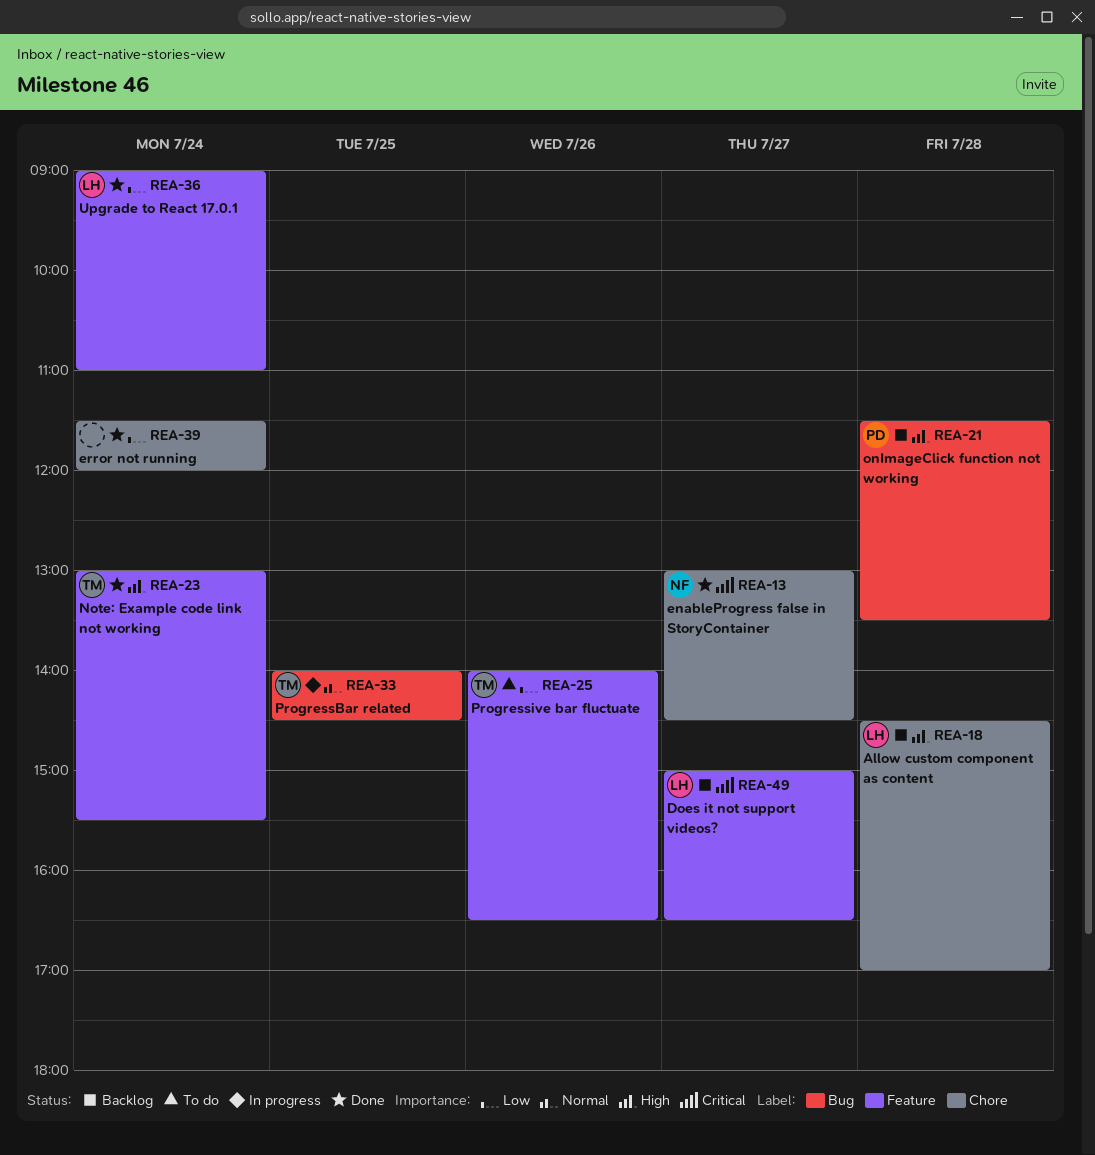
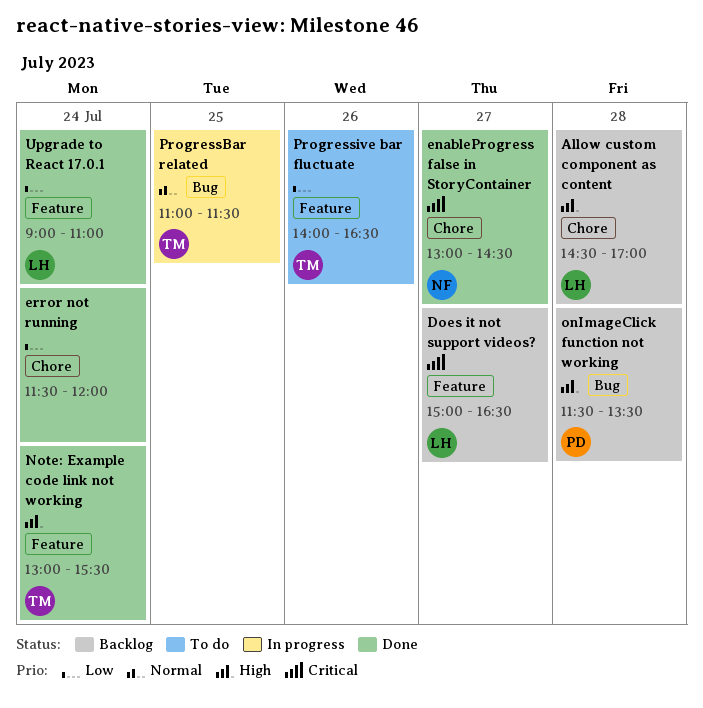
ProgressBar related, begins: 14:00 -> 11:00
ProgressBar related, ends: 14:30 -> 11:30

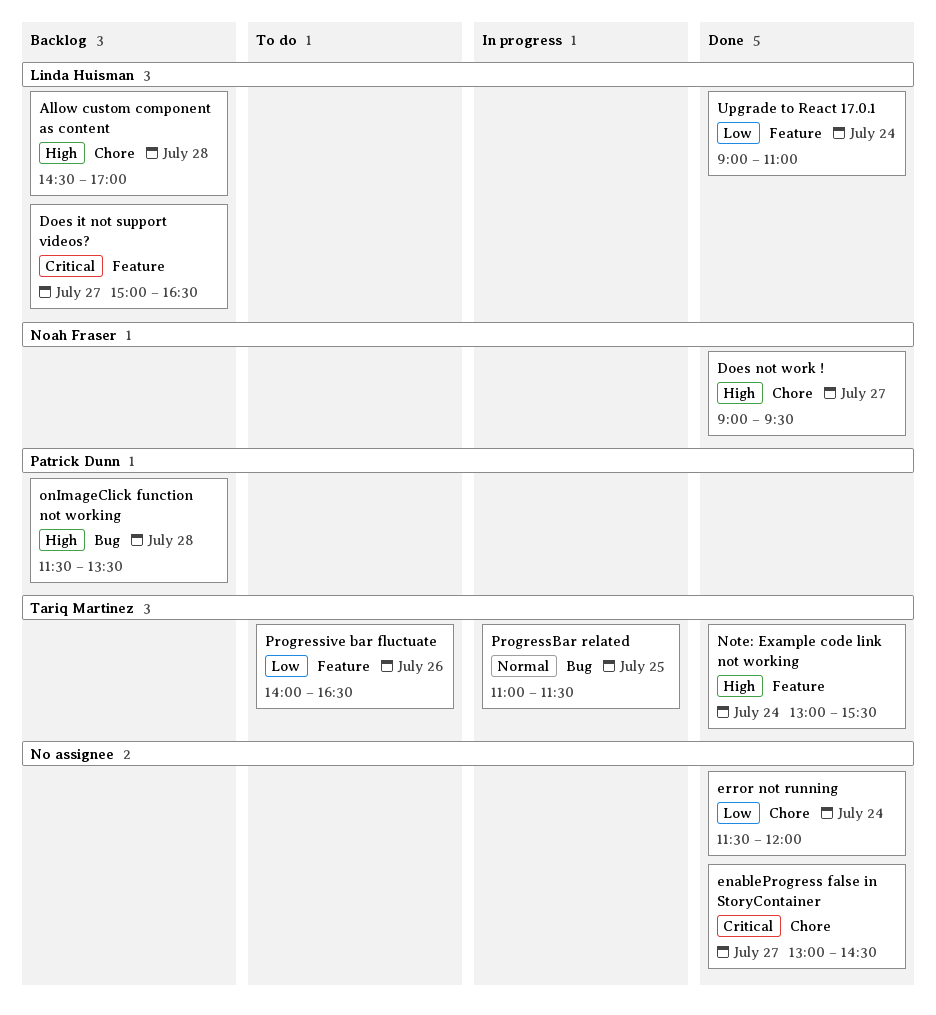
Does not work !: none -> present
enableProgress false in StoryContainer, owner: Noah Fraser -> none

